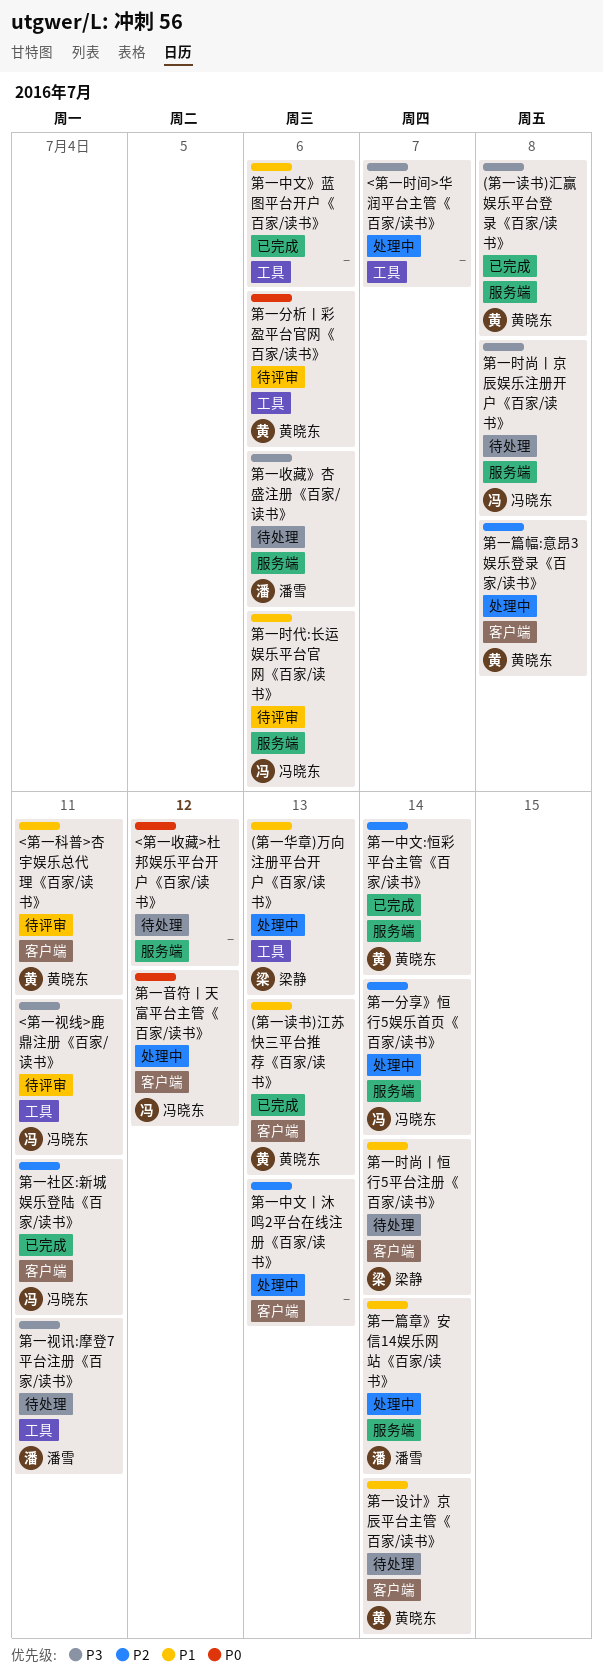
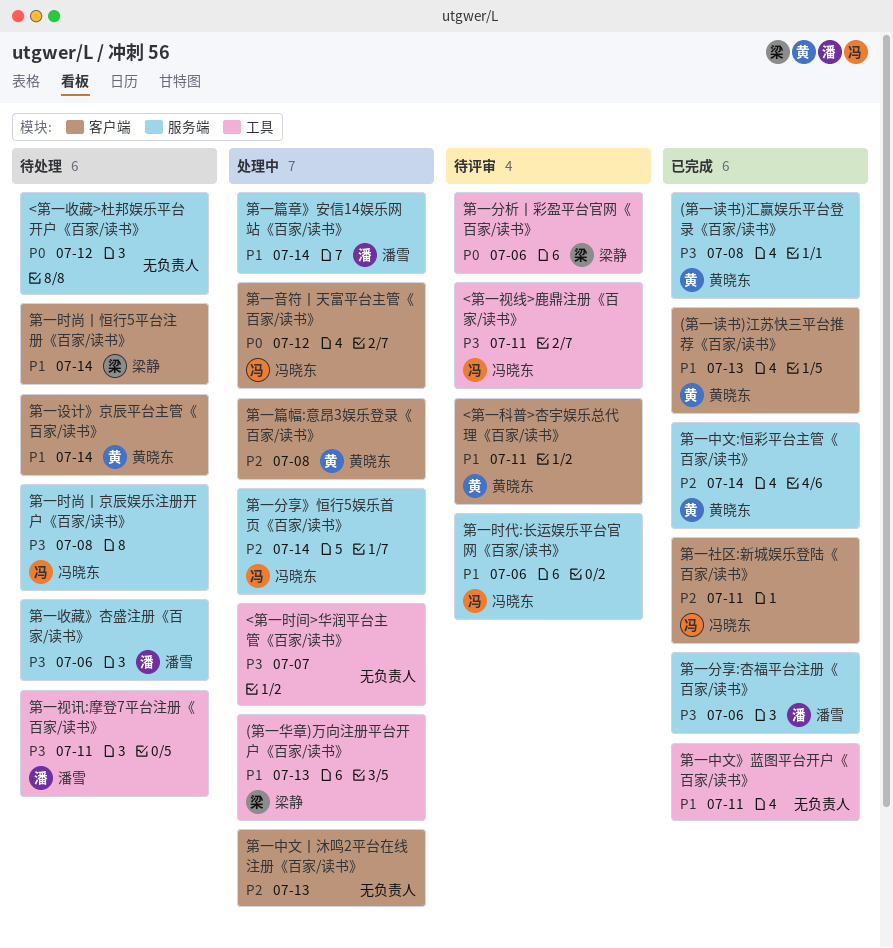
第一中文》蓝图平台开户《百家/读书》, due: Jul 6 -> Jul 11
第一分享:杏福平台注册《百家/读书》: none -> present
第一分析丨彩盈平台官网《百家/读书》, owner: 黄晓东 -> 梁静

